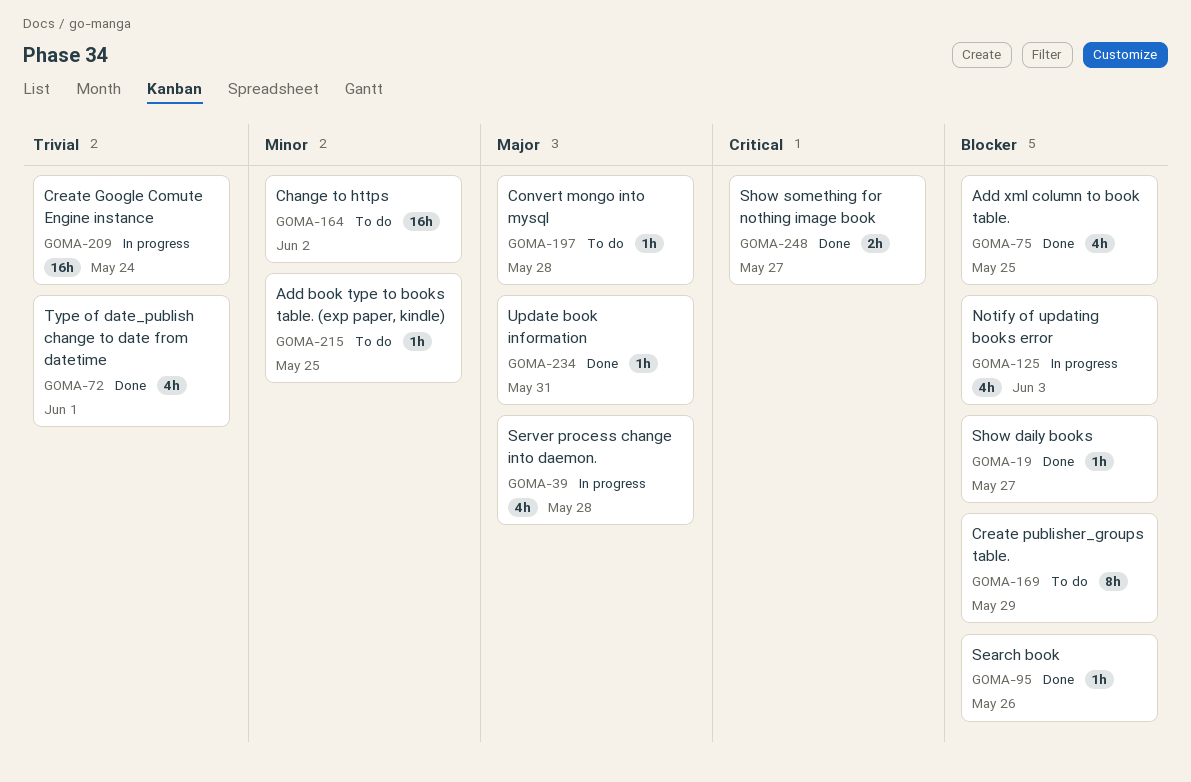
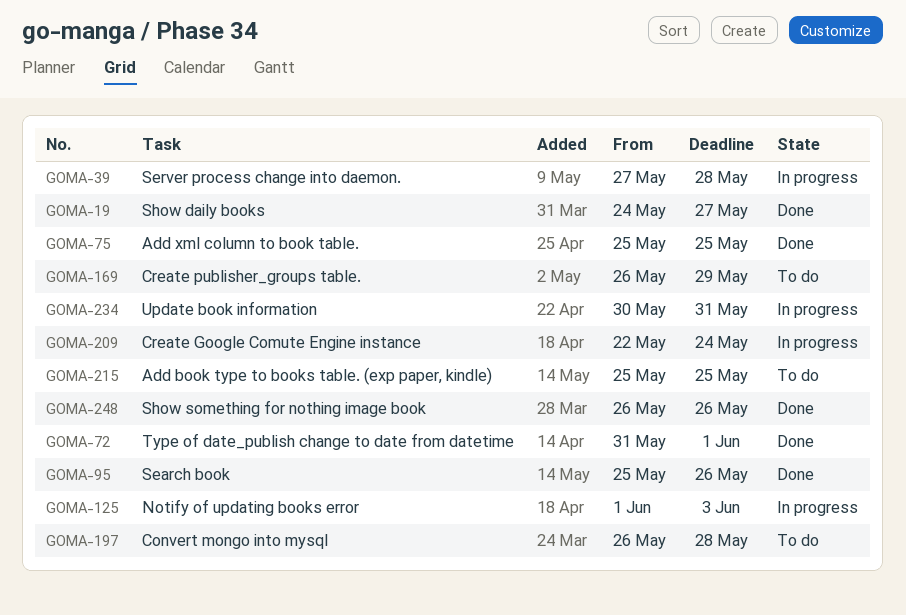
GOMA-164: present -> none
GOMA-234, status: Done -> In progress
GOMA-248, due: May 27 -> May 26

